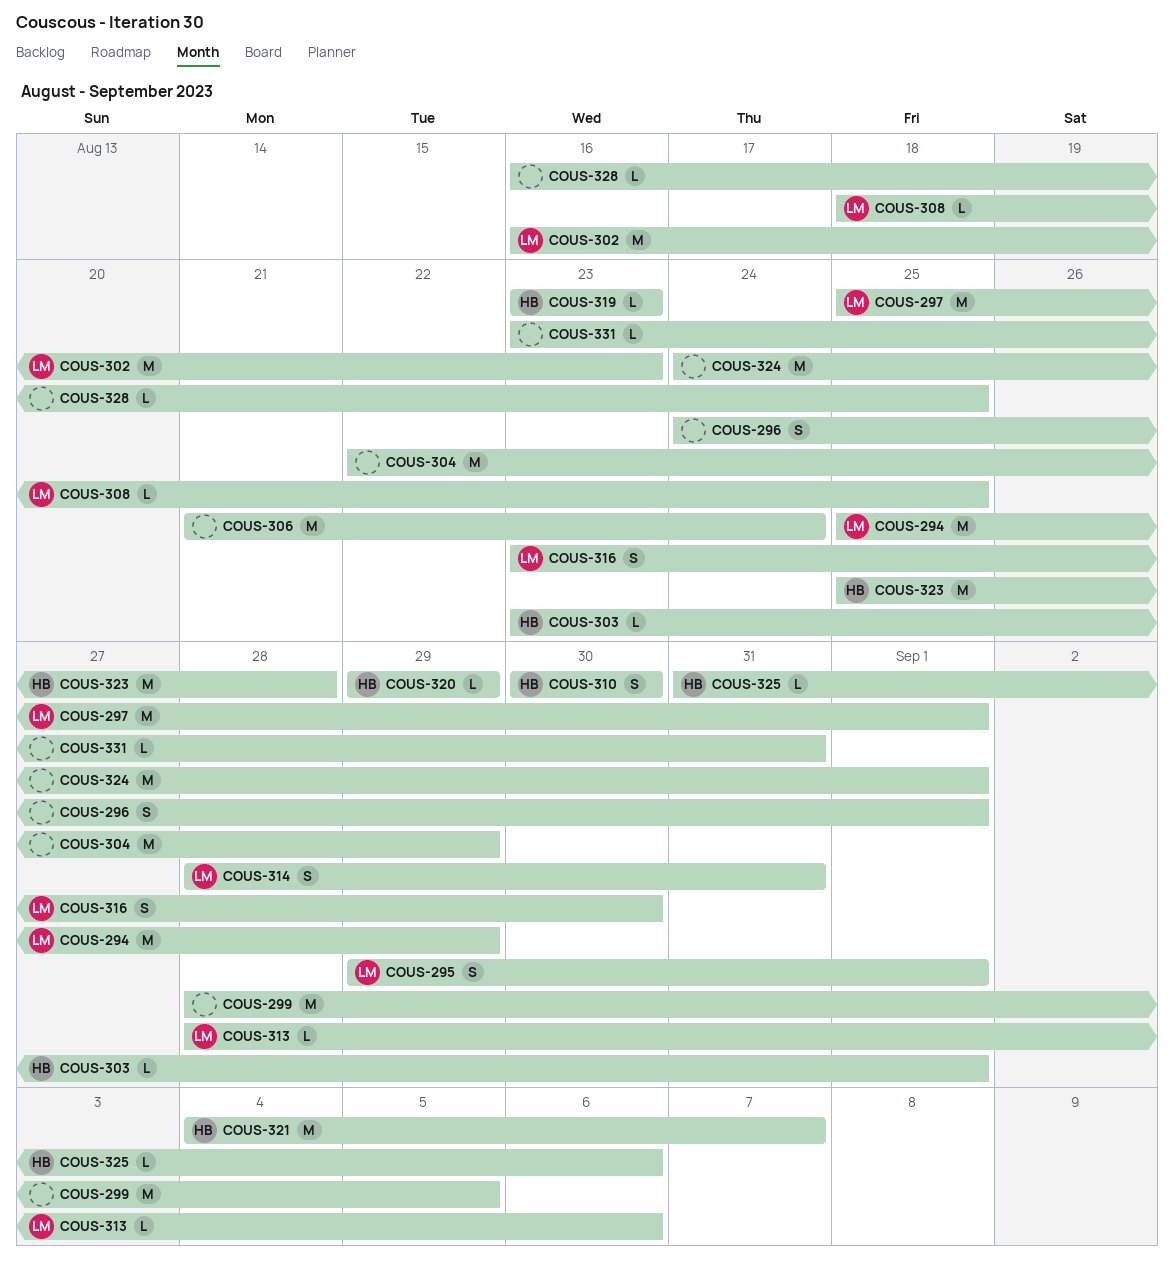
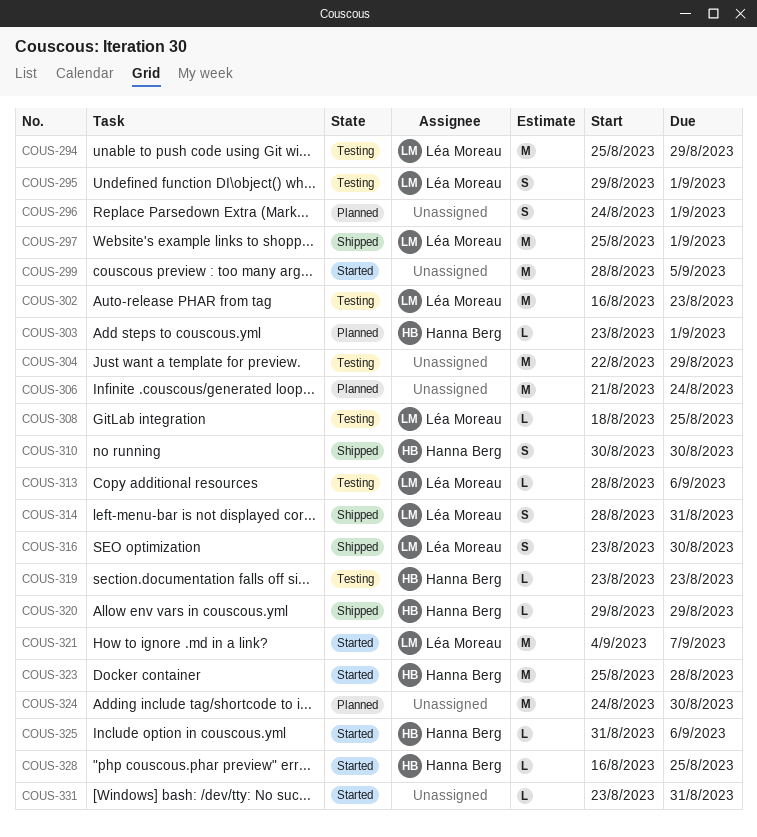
COUS-321, owner: Hanna Berg -> Léa Moreau
COUS-324, due: Sep 1 -> Aug 30
COUS-328, owner: none -> Hanna Berg

